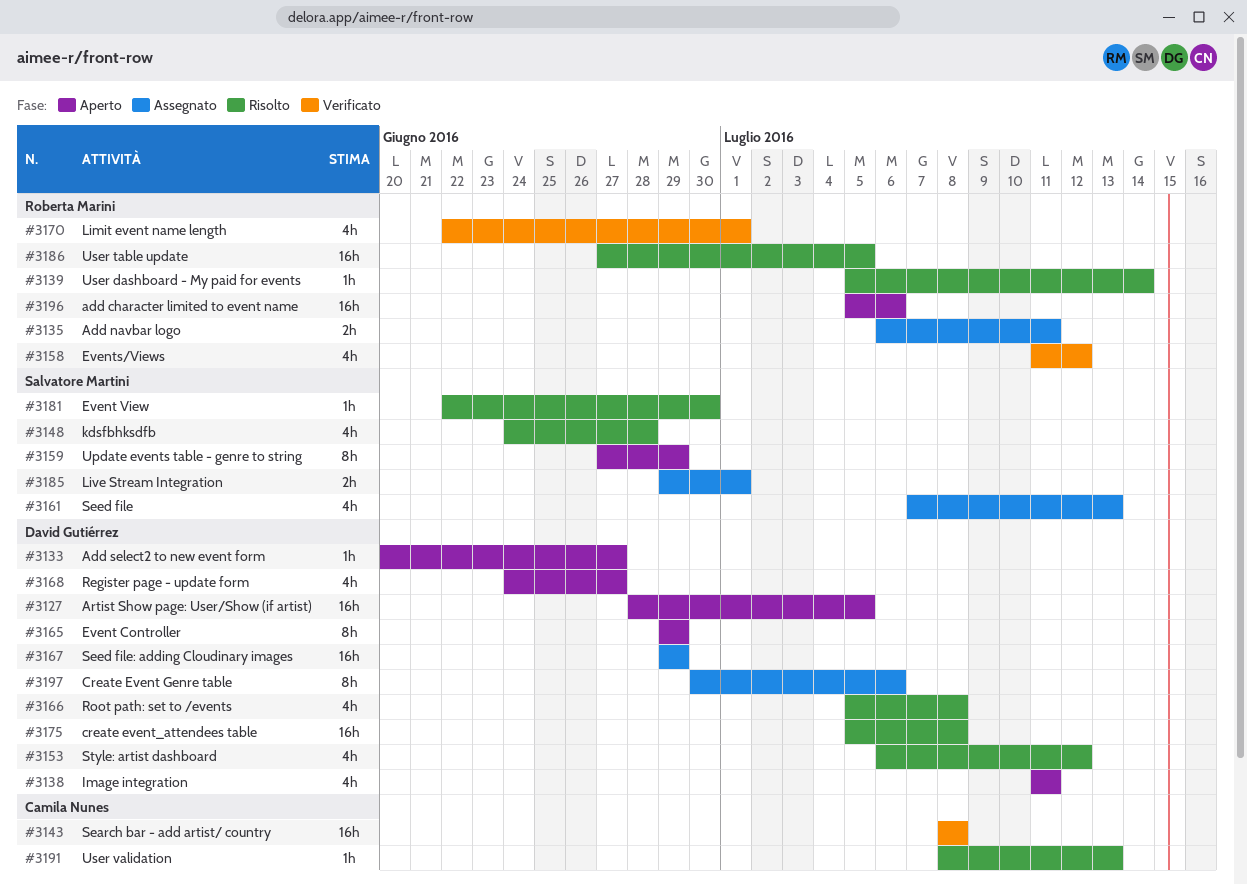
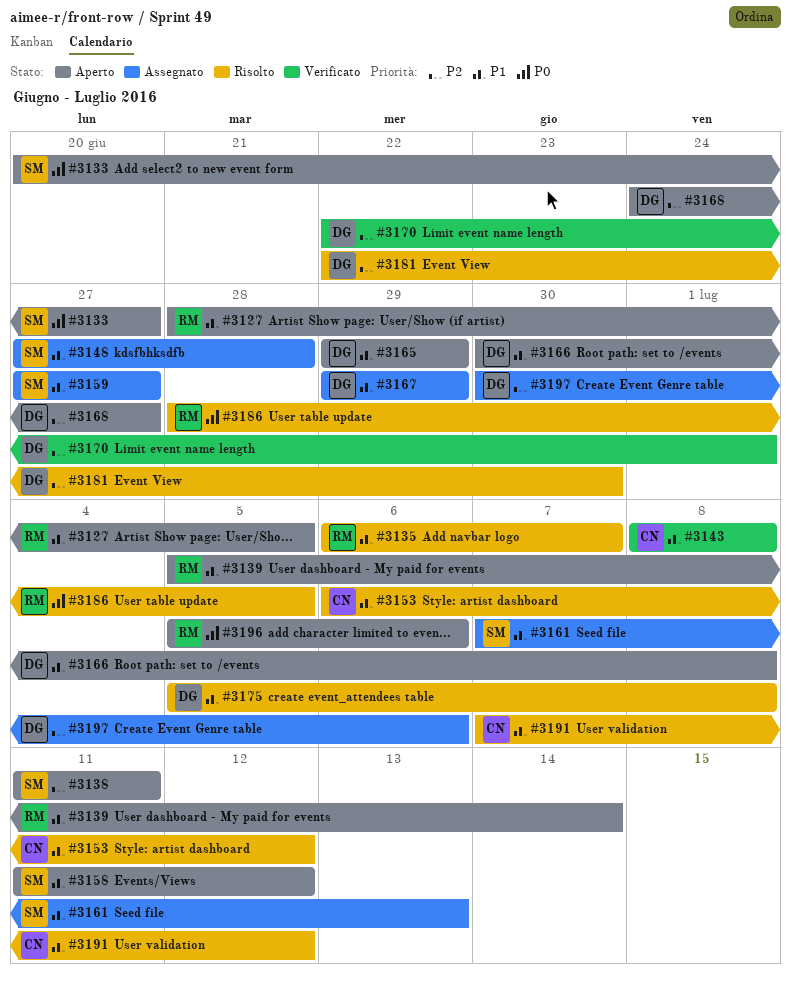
#3127, owner: David Gutiérrez -> Roberta Marini
#3133, owner: David Gutiérrez -> Salvatore Martini
#3135, status: Assegnato -> Risolto
#3135, due: Jul 11 -> Jul 7
#3138, owner: David Gutiérrez -> Salvatore Martini
#3139, status: Risolto -> Aperto
#3148, status: Risolto -> Assegnato
#3148, start: Jun 24 -> Jun 27
#3153, owner: David Gutiérrez -> Camila Nunes
#3158, status: Verificato -> Aperto
#3158, owner: Roberta Marini -> Salvatore Martini
#3159, status: Aperto -> Assegnato
#3159, due: Jun 29 -> Jun 27
#3166, status: Risolto -> Aperto
#3166, start: Jul 5 -> Jun 30
#3170, owner: Roberta Marini -> David Gutiérrez
#3181, owner: Salvatore Martini -> David Gutiérrez
#3185: present -> none
#3186, start: Jun 27 -> Jun 28
#3191, start: Jul 8 -> Jul 7
#3191, due: Jul 13 -> Jul 12

